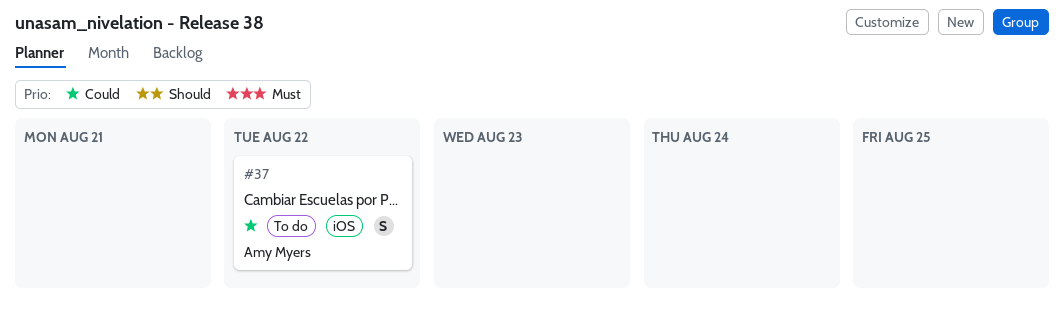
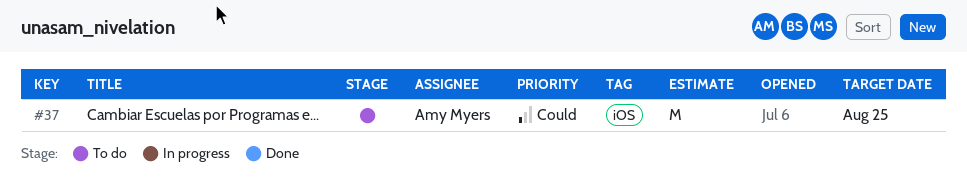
#37, estimate: S -> M
#37, due: Aug 22 -> Aug 25

